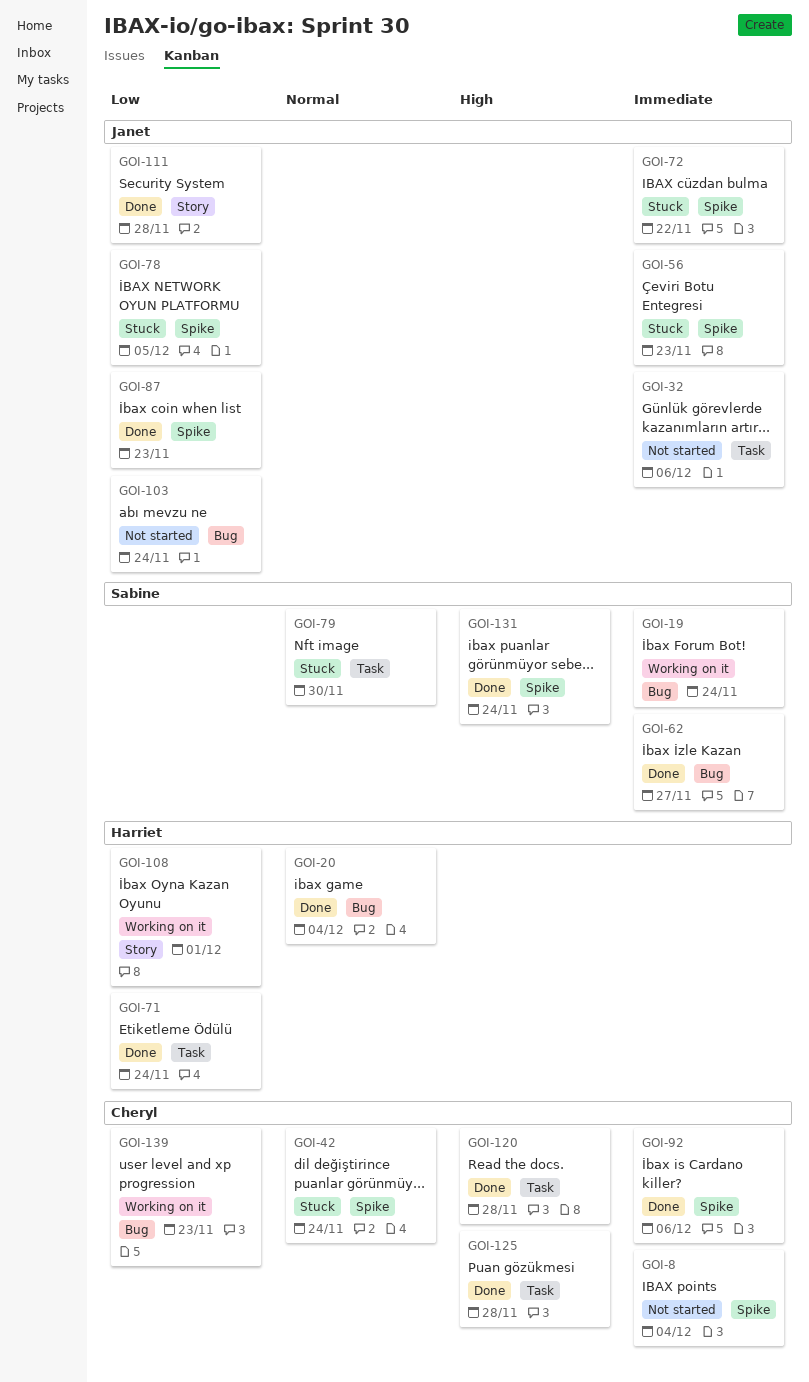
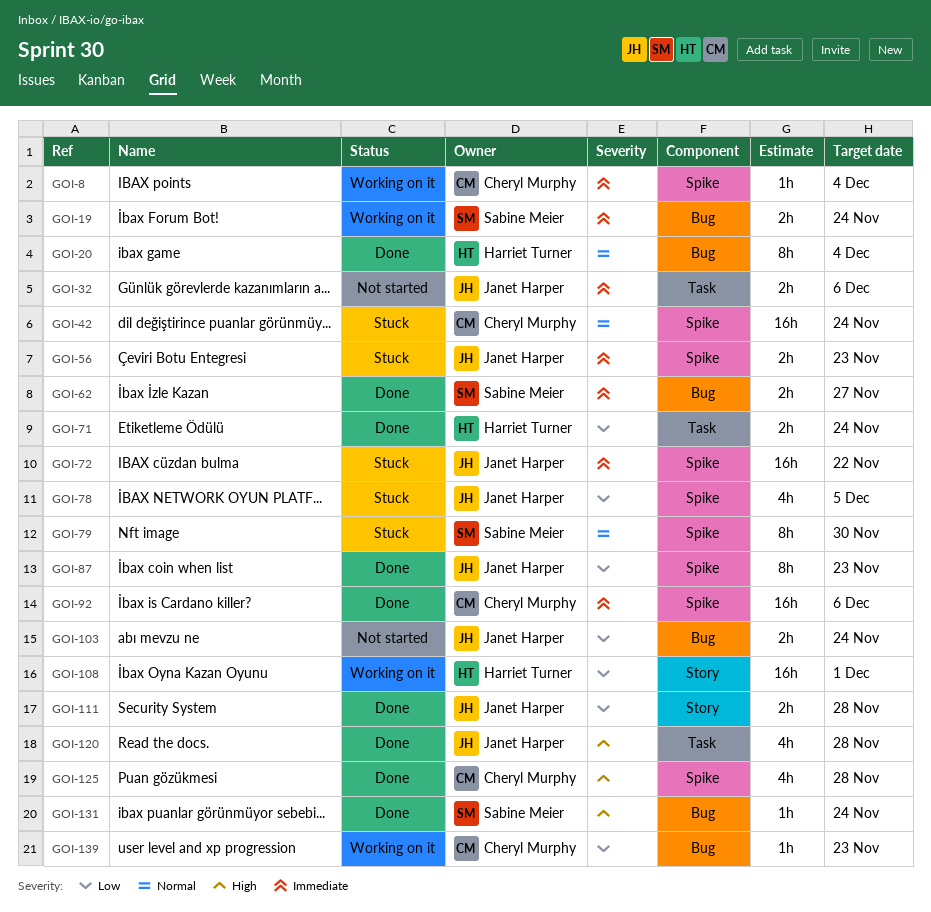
GOI-8, status: Not started -> Working on it
GOI-79, label: Task -> Spike
GOI-120, owner: Cheryl Murphy -> Janet Harper
GOI-125, label: Task -> Spike
GOI-131, label: Spike -> Bug

